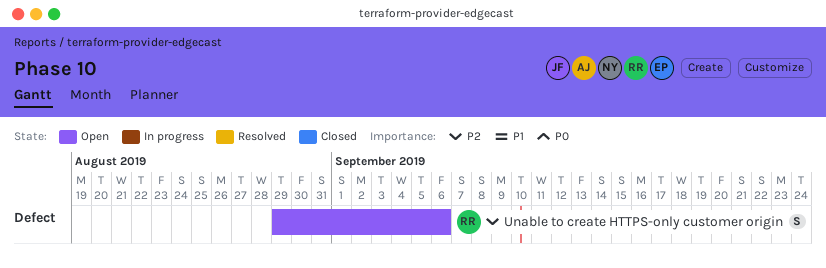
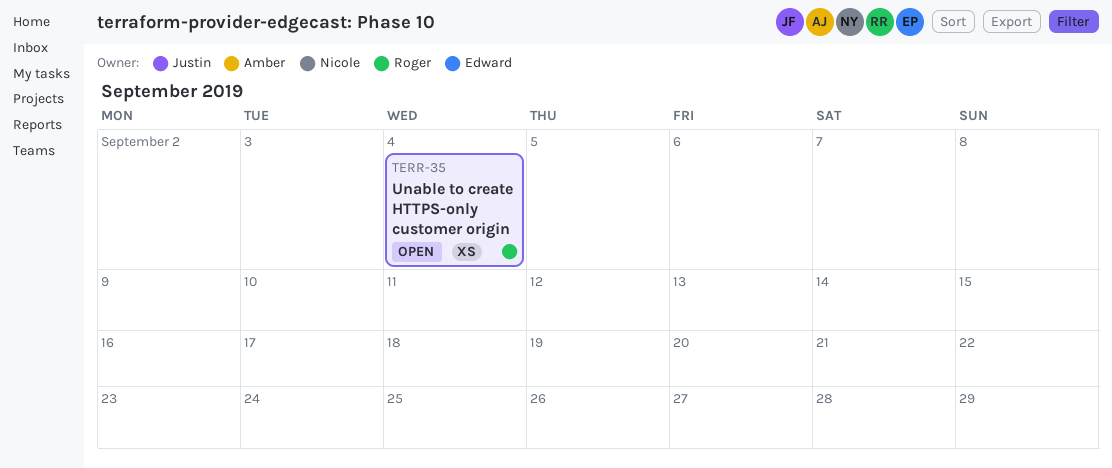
Unable to create HTTPS-only customer origin, estimate: S -> XS
Unable to create HTTPS-only customer origin, due: Sep 6 -> Sep 4

